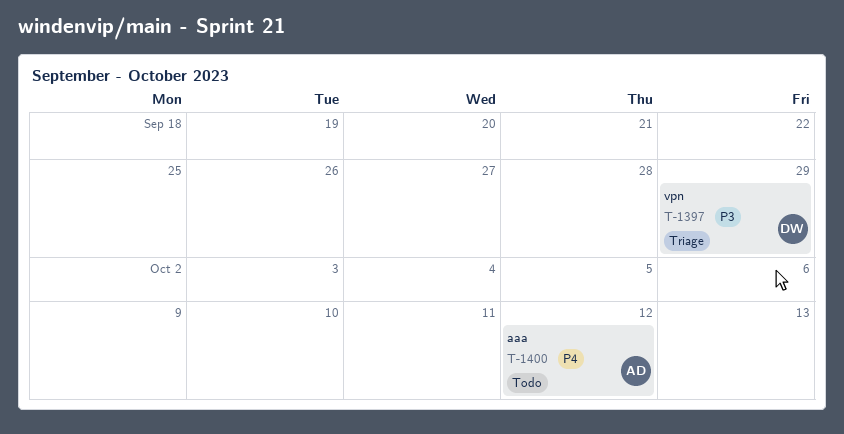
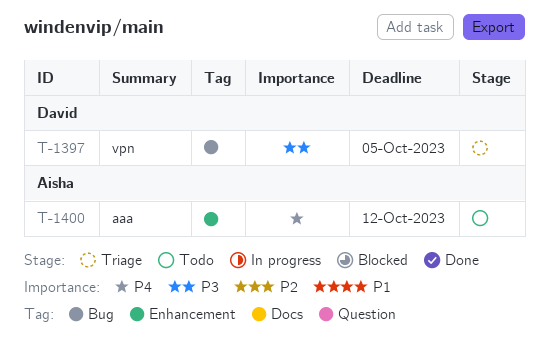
T-1397, due: Sep 29 -> Oct 5

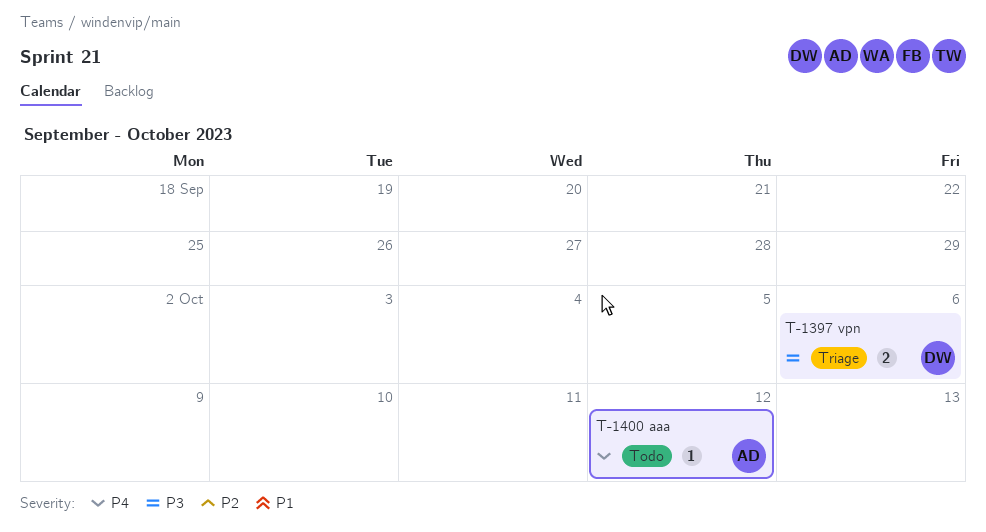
T-1397, due: Oct 5 -> Oct 6

